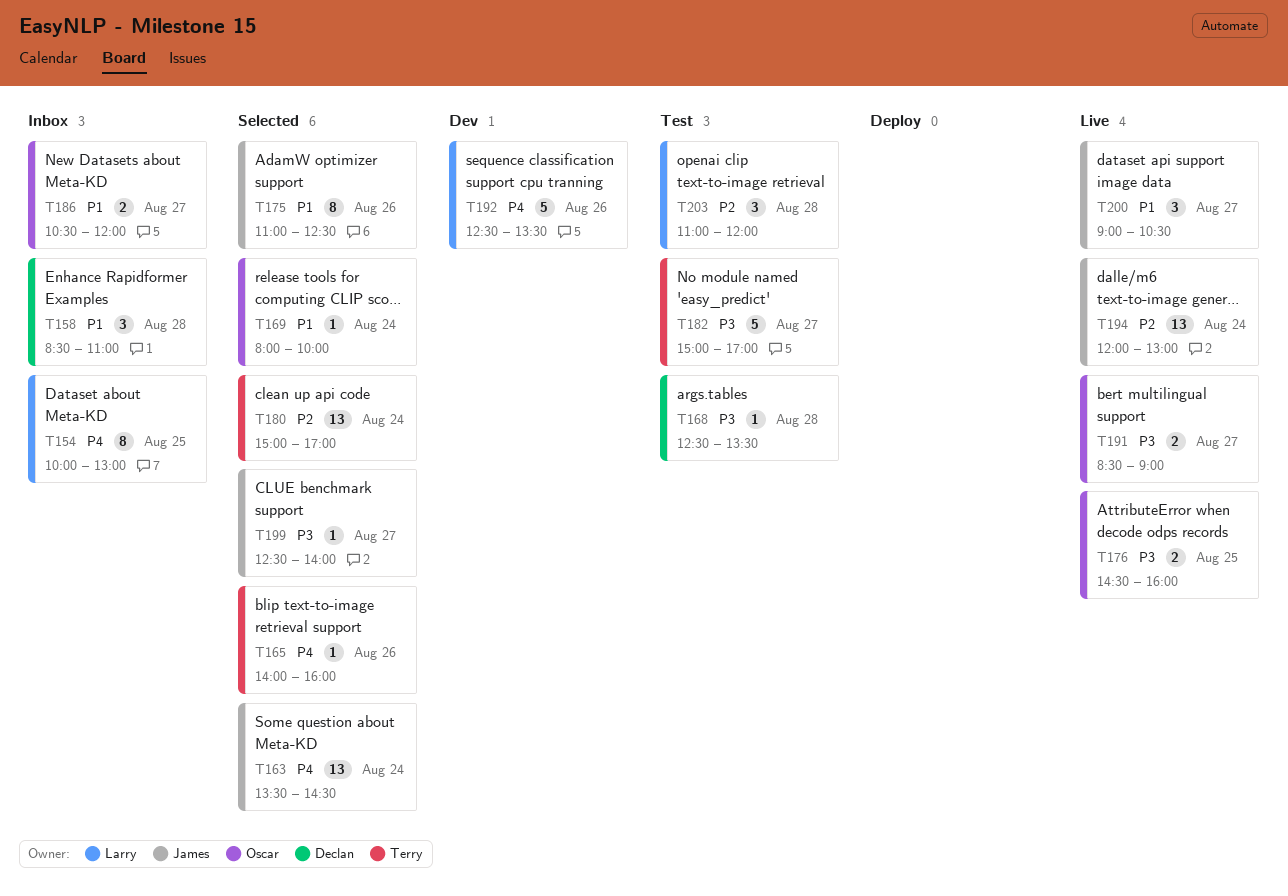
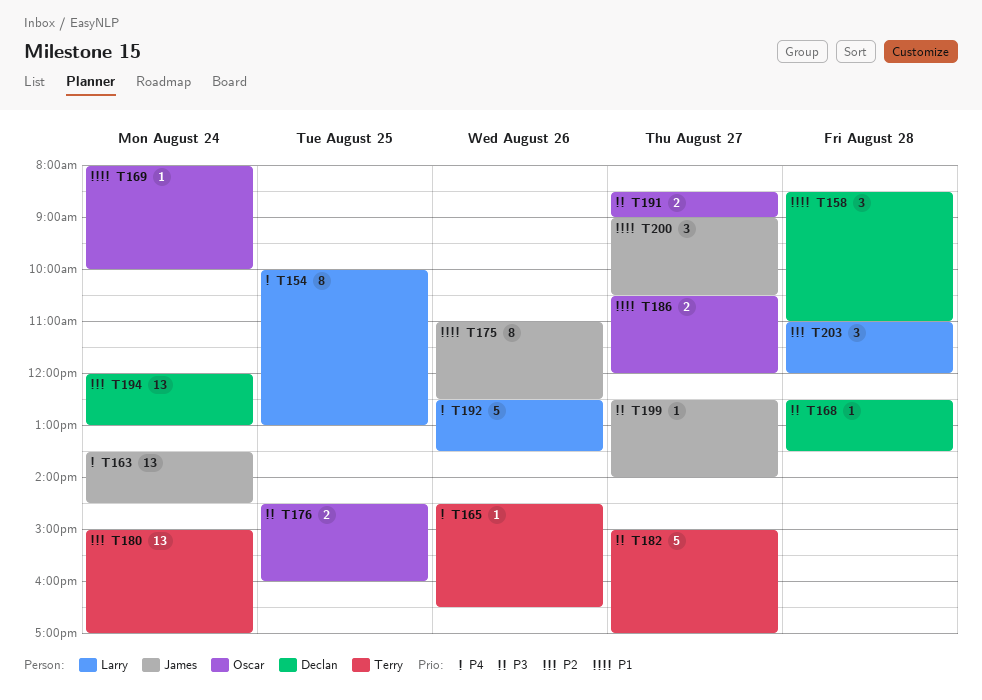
T165, begins: 14:00 -> 14:30
T165, ends: 16:00 -> 16:30
T194, owner: James -> Declan

